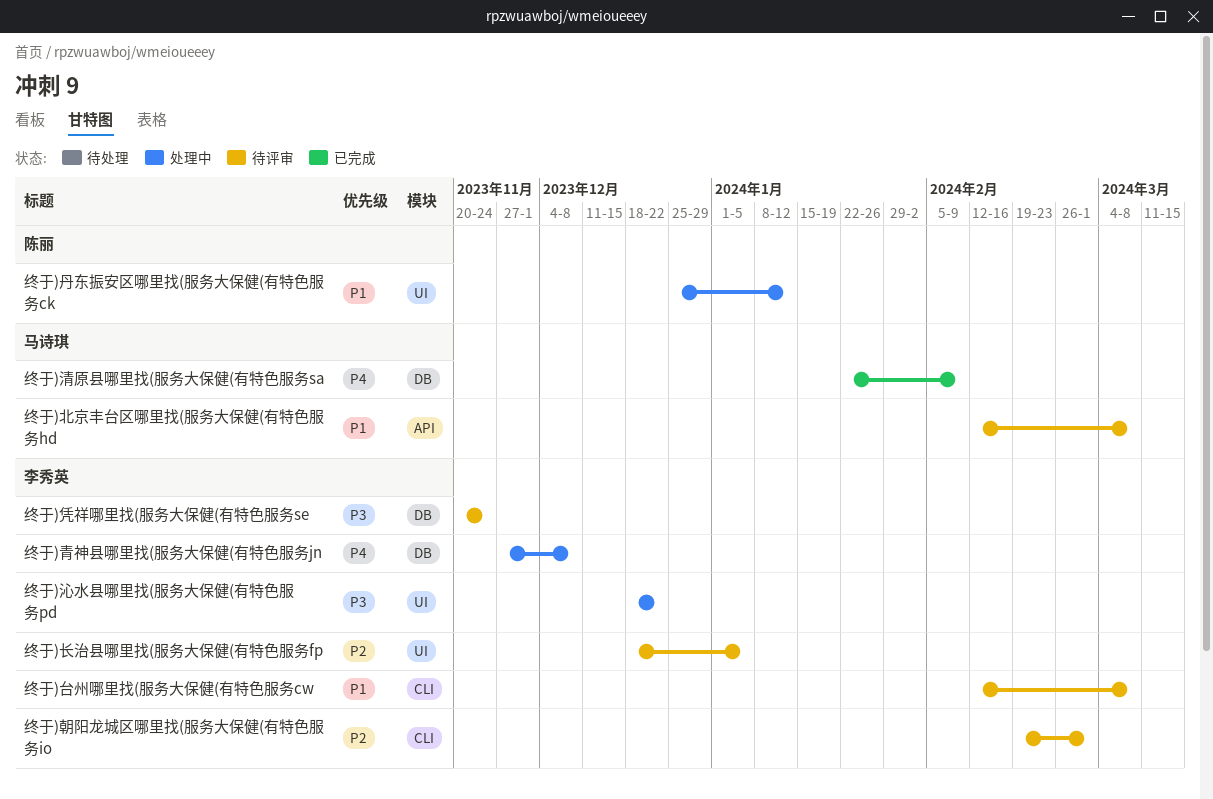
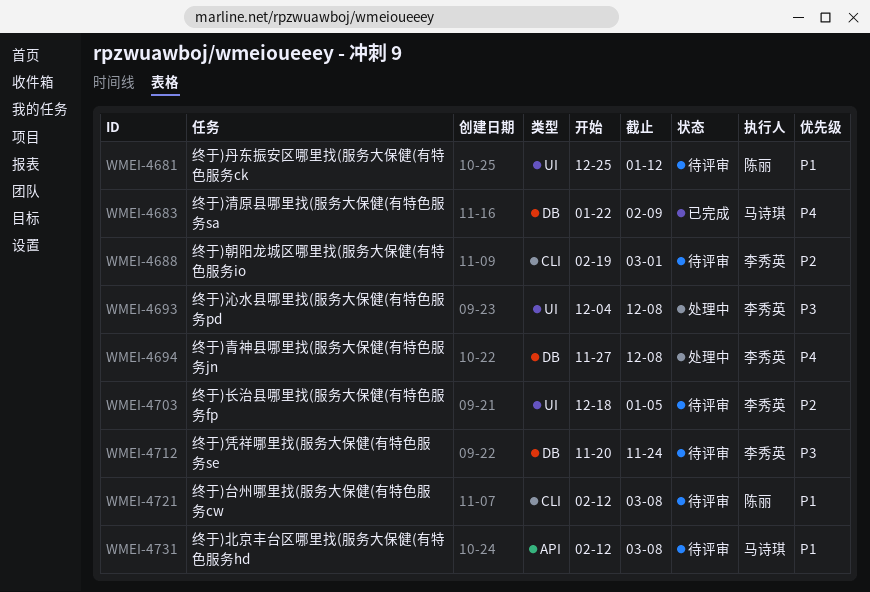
终于)丹东振安区哪里找(服务大保健(有特色服务ck, status: 处理中 -> 待评审
终于)台州哪里找(服务大保健(有特色服务cw, owner: 李秀英 -> 陈丽
终于)沁水县哪里找(服务大保健(有特色服务pd, start: Dec 18 -> Dec 4
终于)沁水县哪里找(服务大保健(有特色服务pd, due: Dec 22 -> Dec 8

